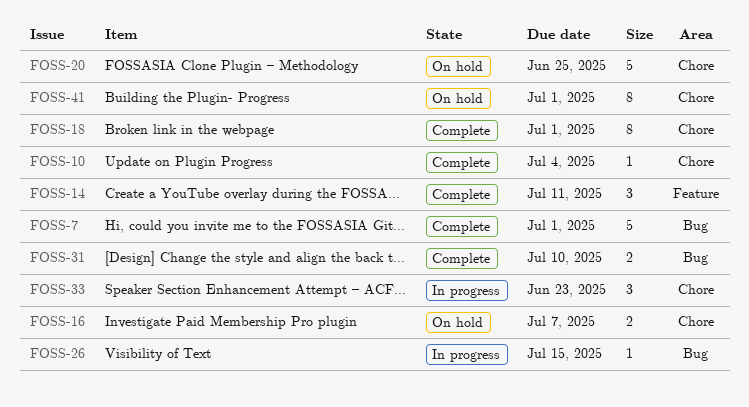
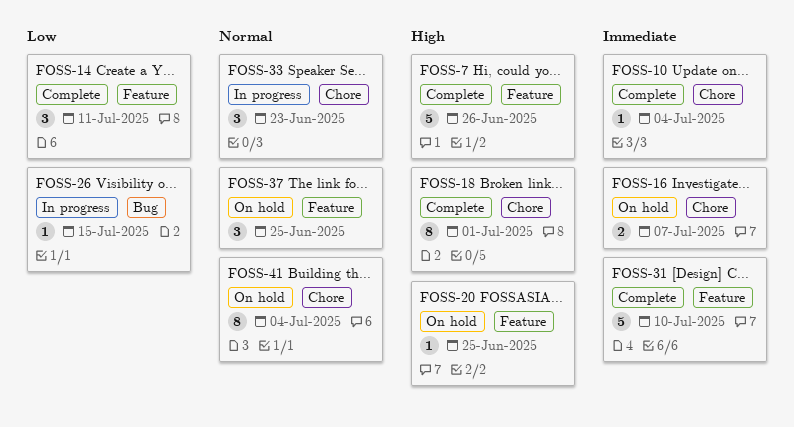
FOSS-7, label: Bug -> Feature
FOSS-7, due: Jul 1 -> Jun 26
FOSS-20, label: Chore -> Feature
FOSS-20, estimate: 5 -> 1
FOSS-31, label: Bug -> Feature
FOSS-31, estimate: 2 -> 5
FOSS-37: none -> present
FOSS-41, due: Jul 1 -> Jul 4

